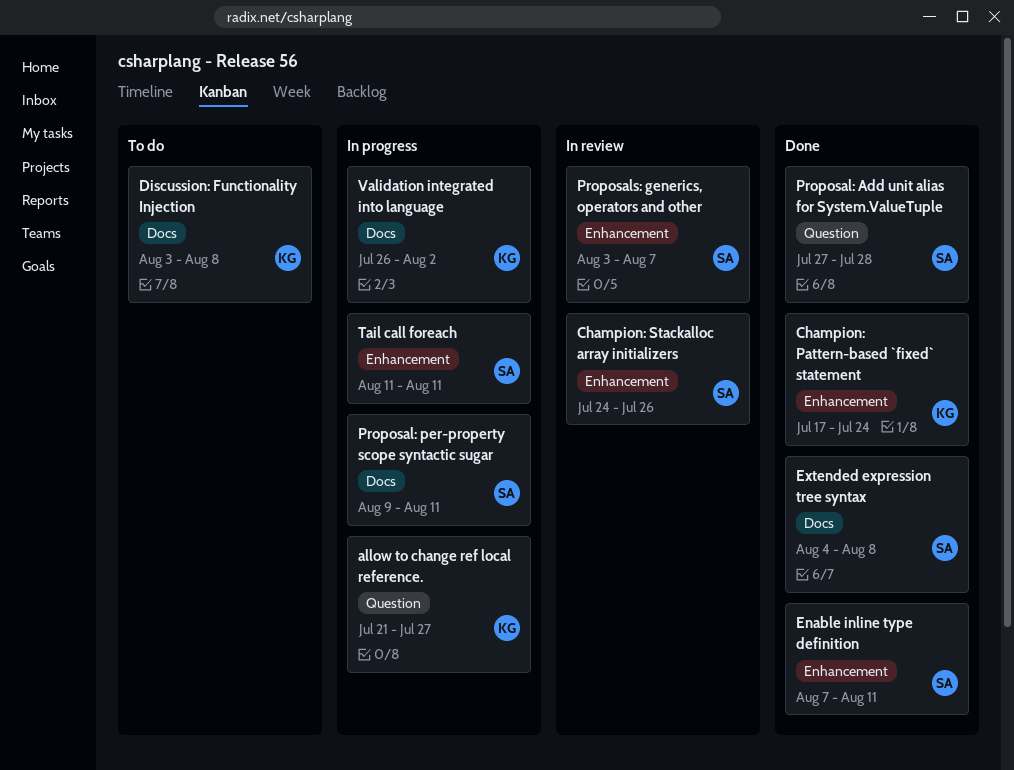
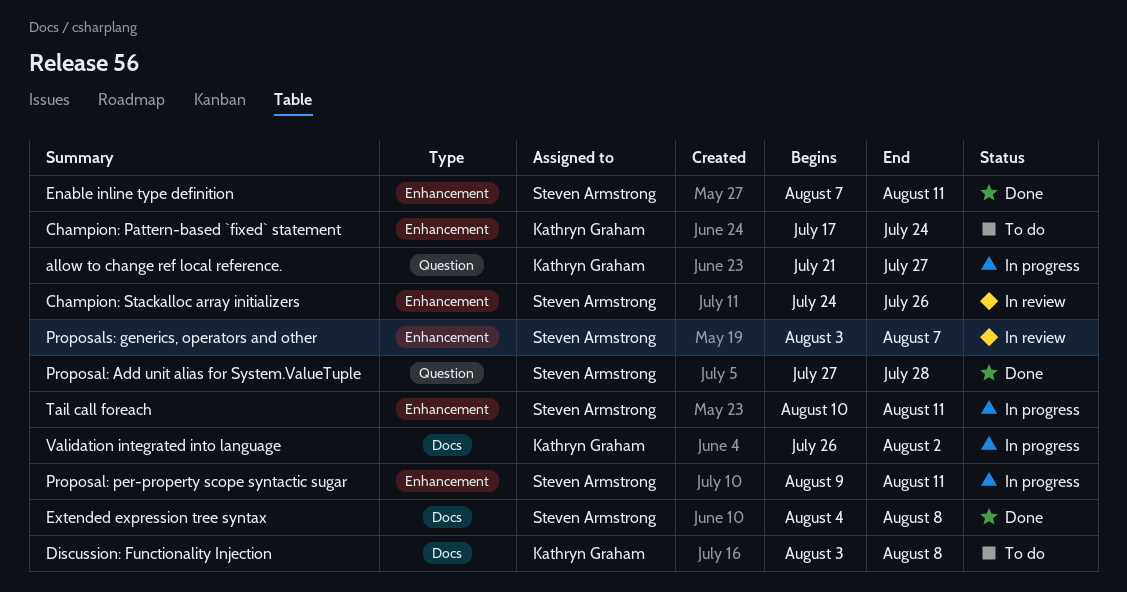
Champion: Pattern-based `fixed` statement, status: Done -> To do
Proposal: per-property scope syntactic sugar, label: Docs -> Enhancement
Tail call foreach, start: Aug 11 -> Aug 10

